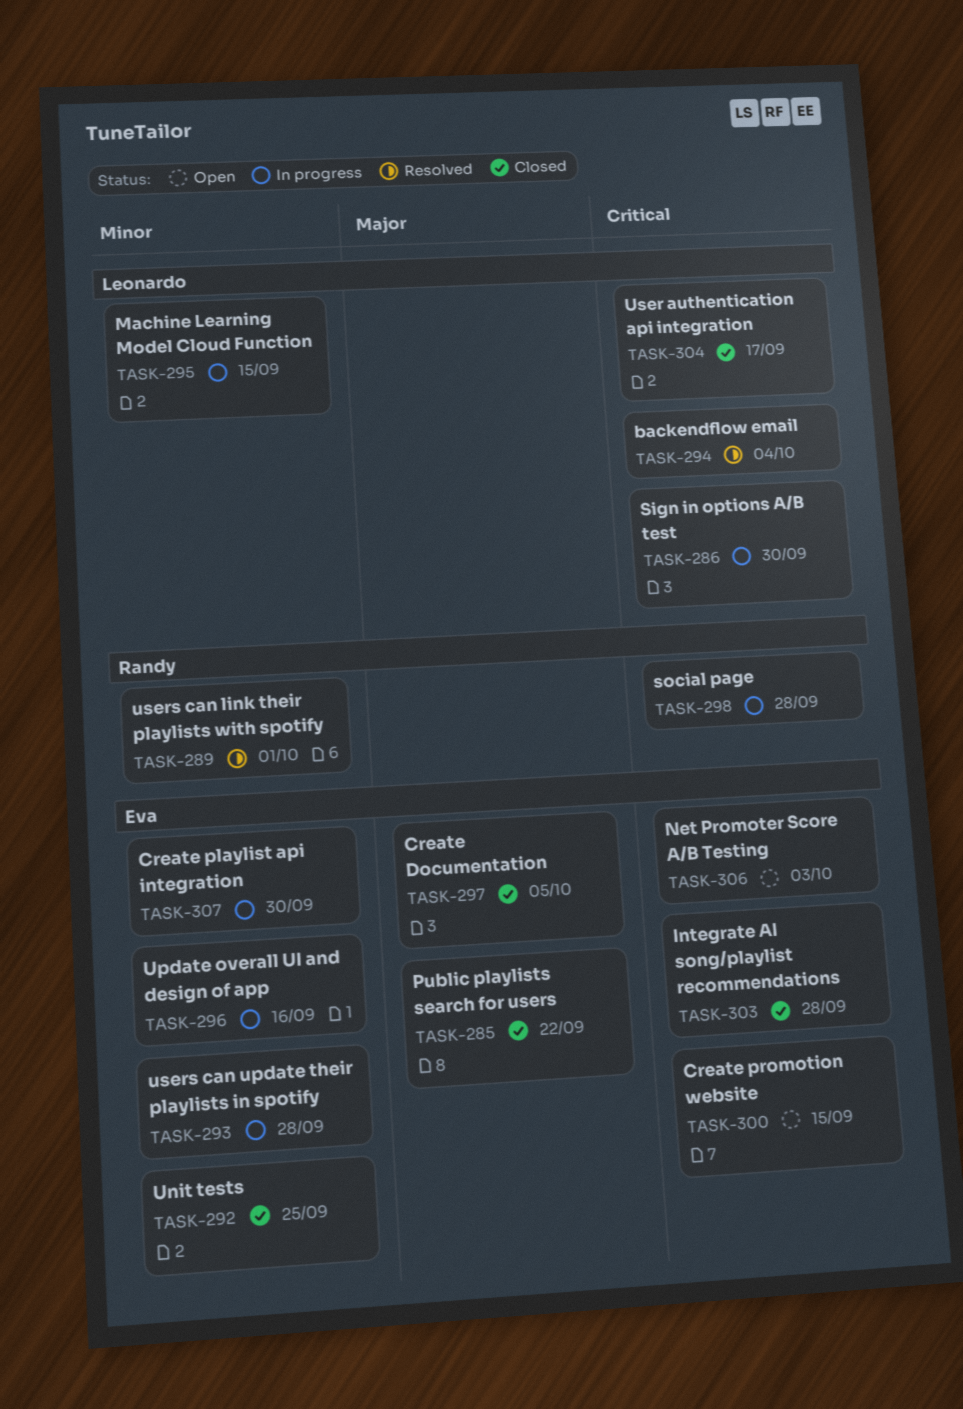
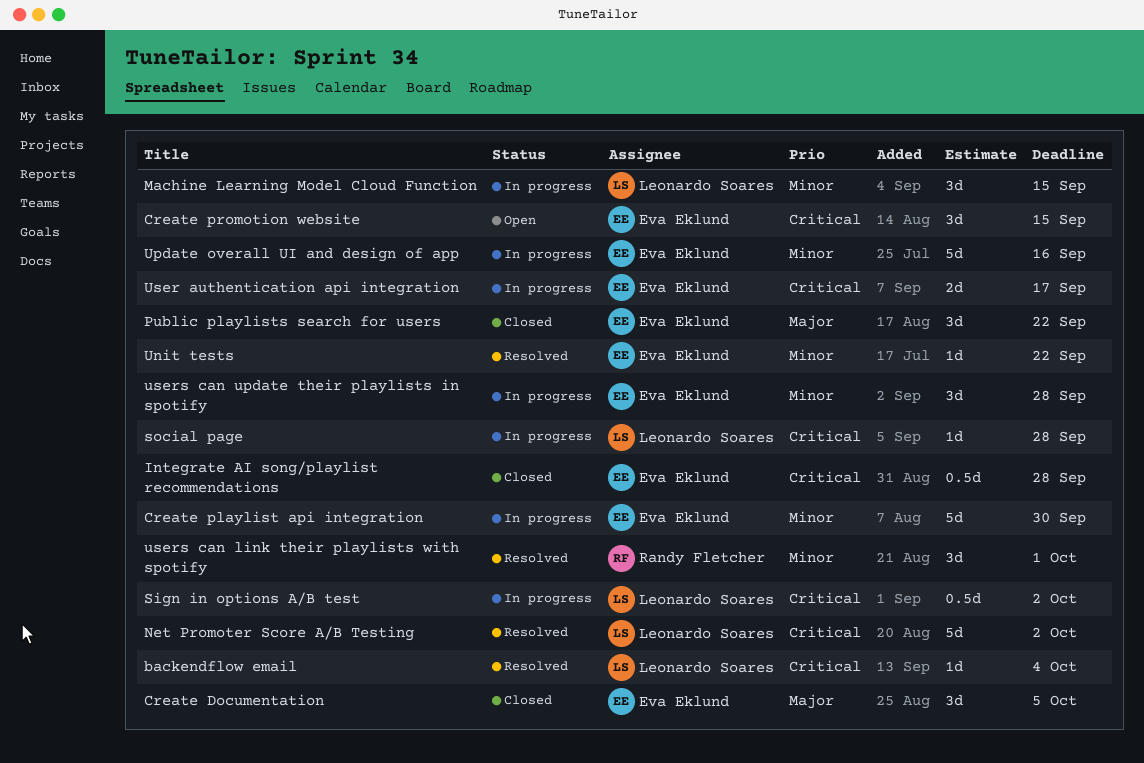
Net Promoter Score A/B Testing, status: Open -> Resolved
Net Promoter Score A/B Testing, owner: Eva Eklund -> Leonardo Soares
Net Promoter Score A/B Testing, due: Oct 3 -> Oct 2
Sign in options A/B test, due: Sep 30 -> Oct 2
social page, owner: Randy Fletcher -> Leonardo Soares
Unit tests, status: Closed -> Resolved
Unit tests, due: Sep 25 -> Sep 22
User authentication api integration, status: Closed -> In progress
User authentication api integration, owner: Leonardo Soares -> Eva Eklund

